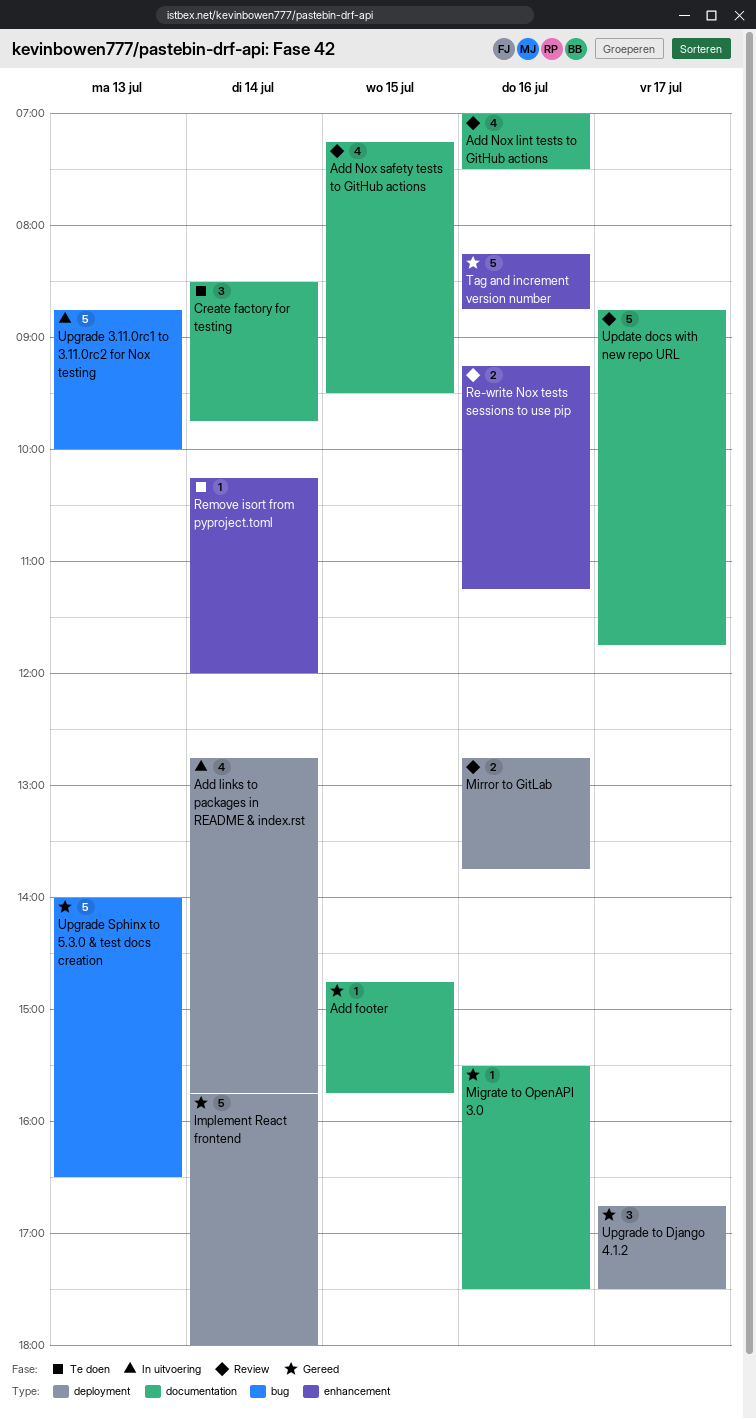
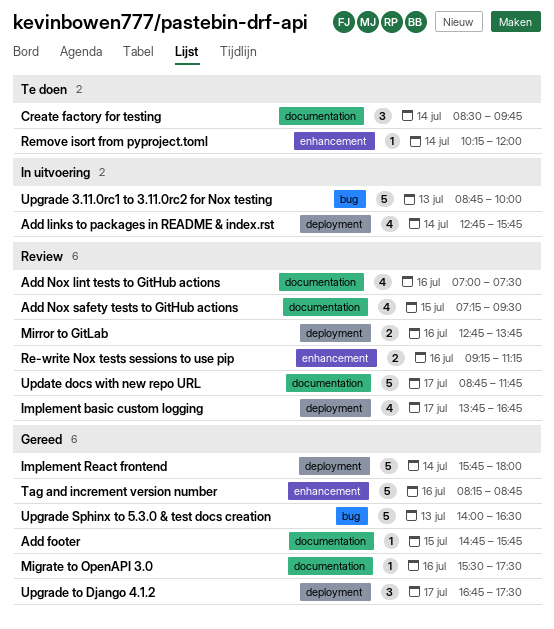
Implement basic custom logging: none -> present

